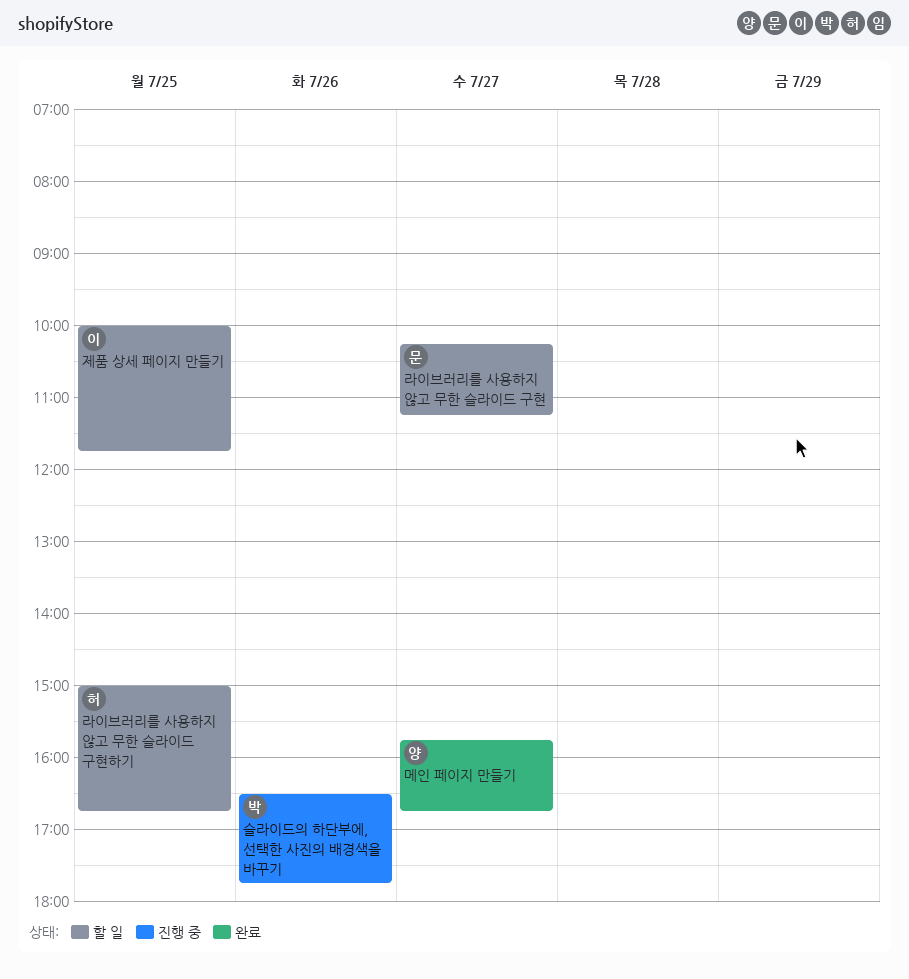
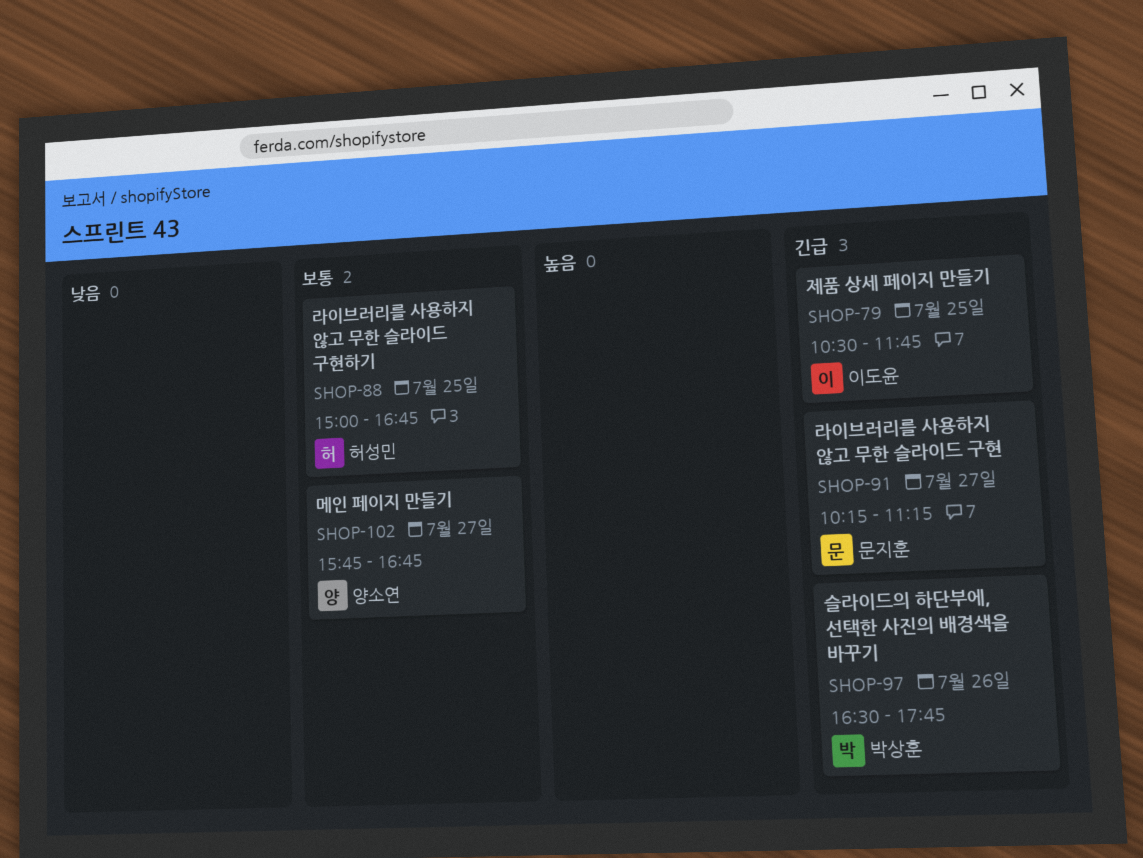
제품 상세 페이지 만들기, begins: 10:00 -> 10:30

